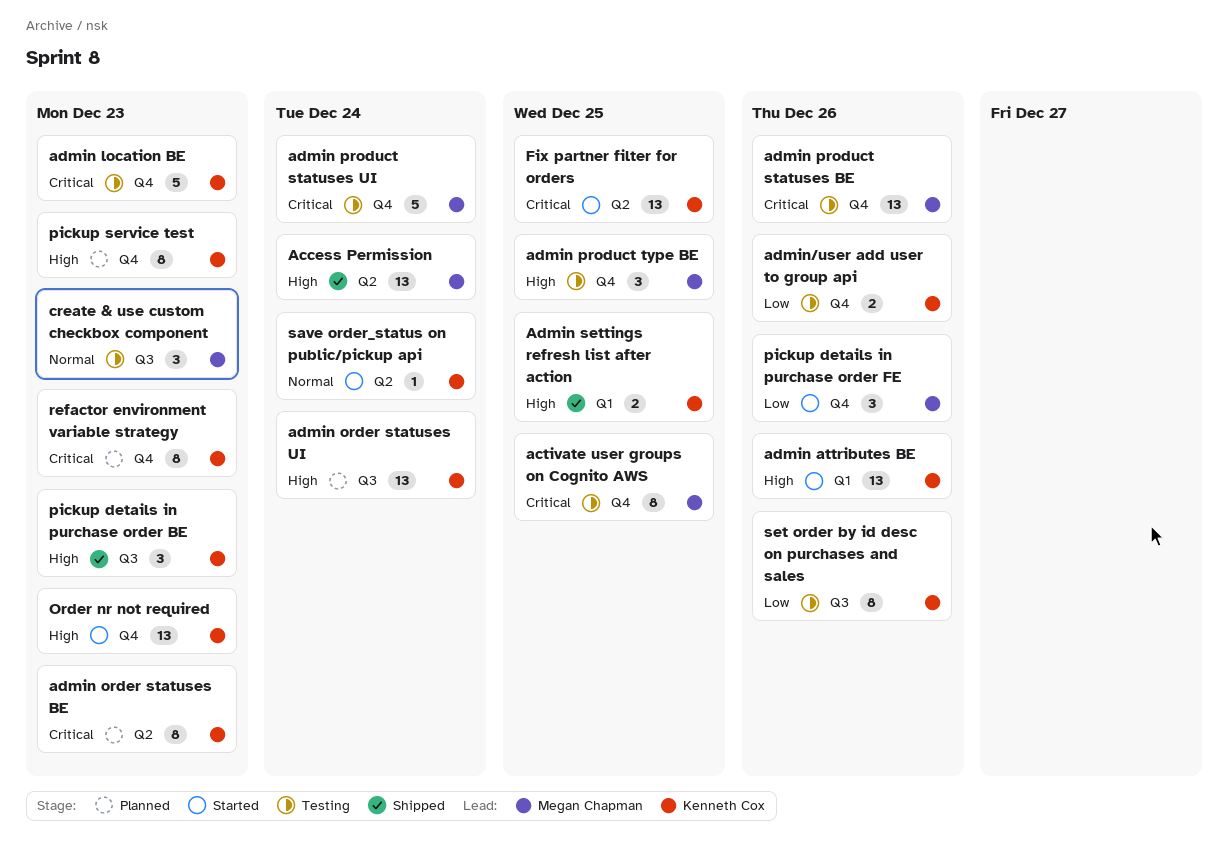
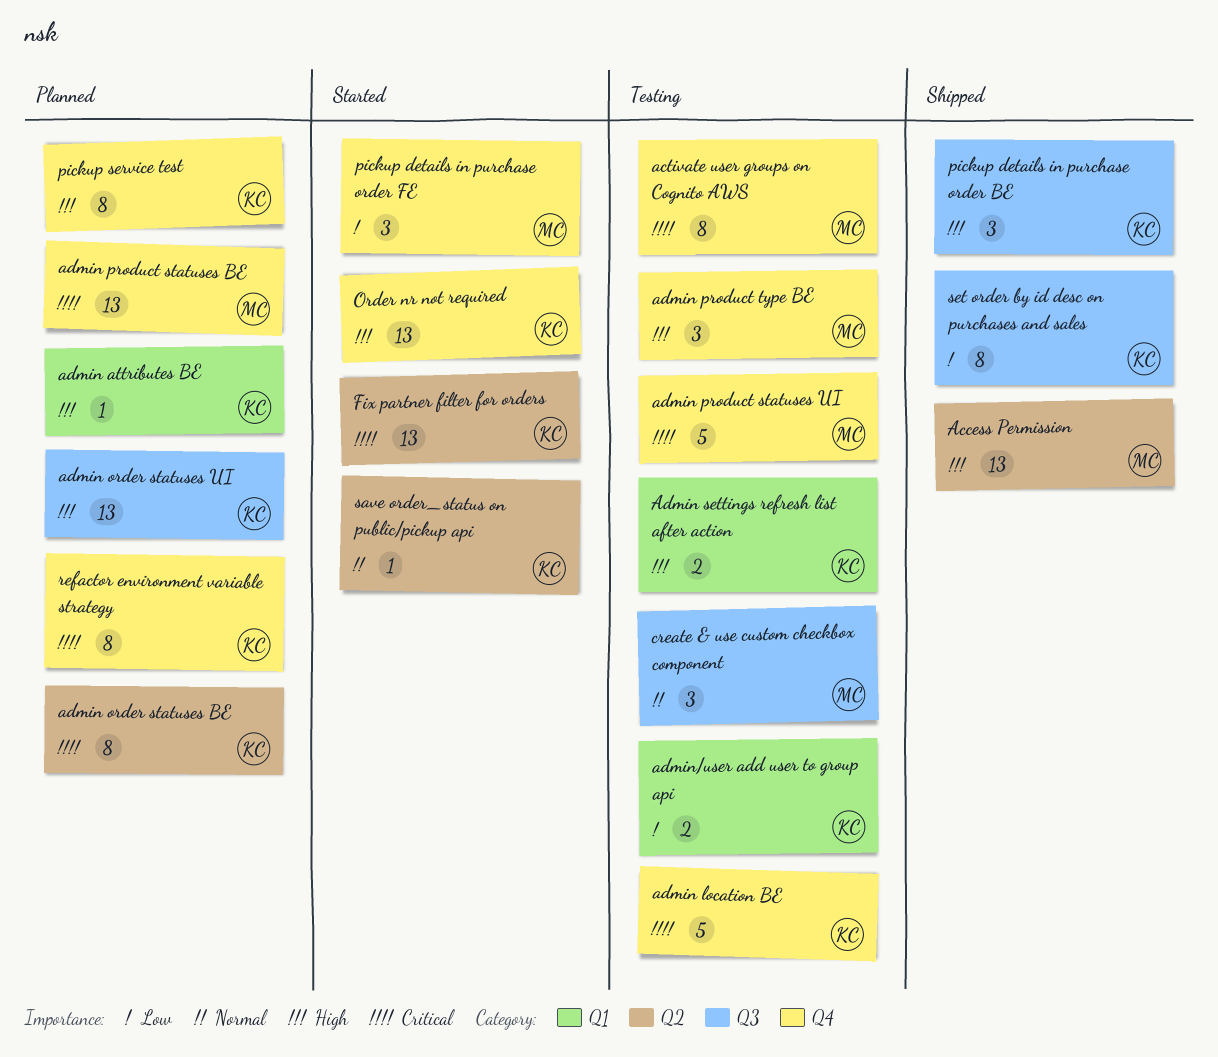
admin attributes BE, status: Started -> Planned
admin attributes BE, estimate: 13 -> 1
admin product statuses BE, status: Testing -> Planned
Admin settings refresh list after action, status: Shipped -> Testing
admin/user add user to group api, label: Q4 -> Q1
set order by id desc on purchases and sales, status: Testing -> Shipped

